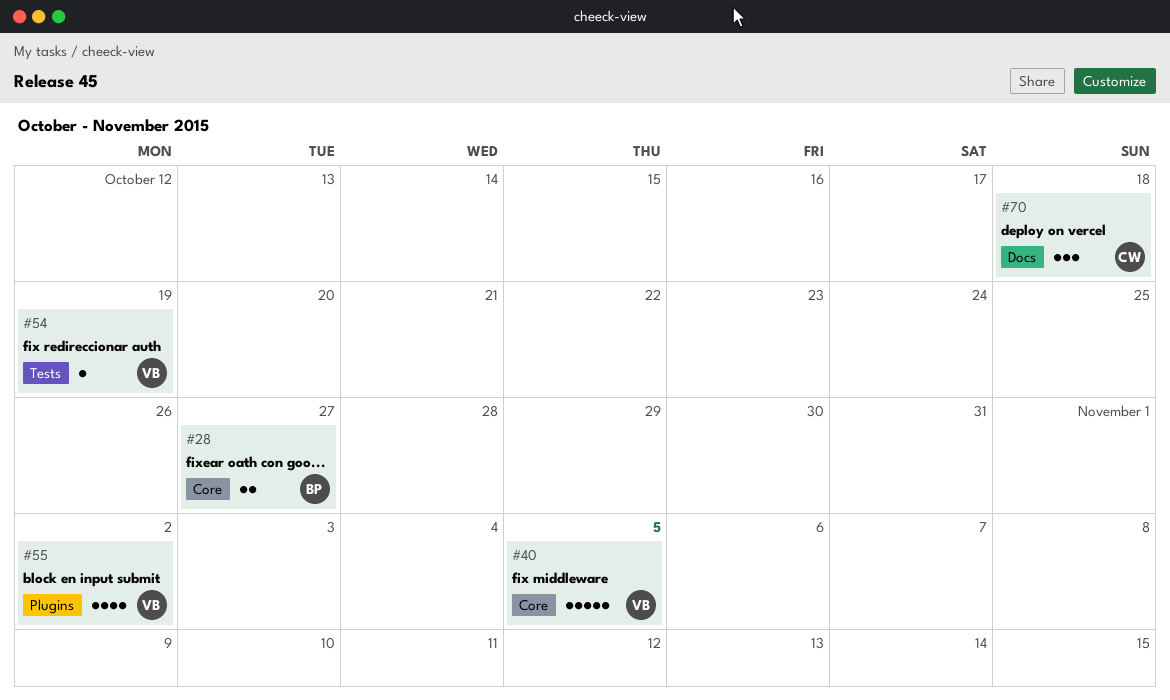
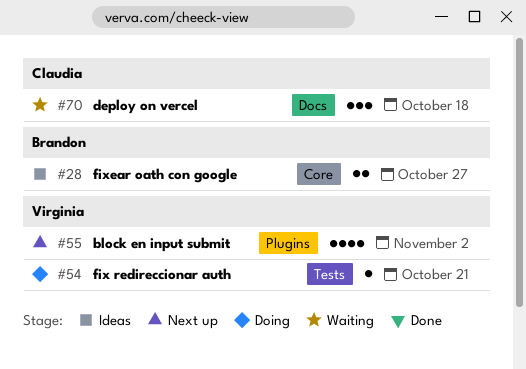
#40: present -> none
#54, due: Oct 19 -> Oct 21

